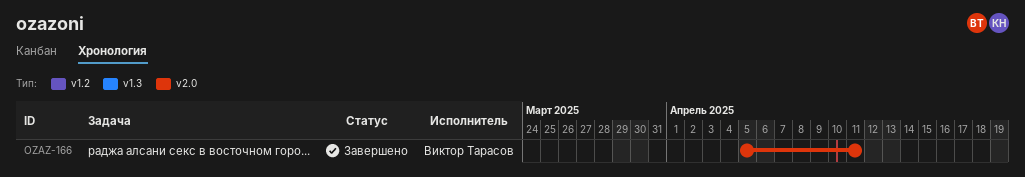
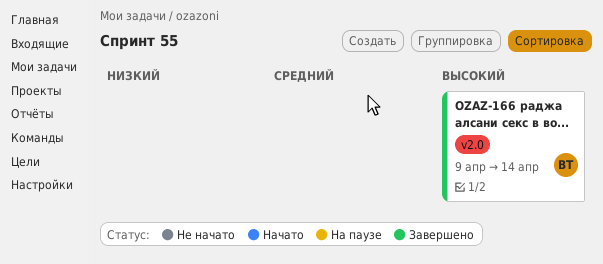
OZAZ-166, start: Apr 5 -> Apr 9
OZAZ-166, due: Apr 11 -> Apr 14

